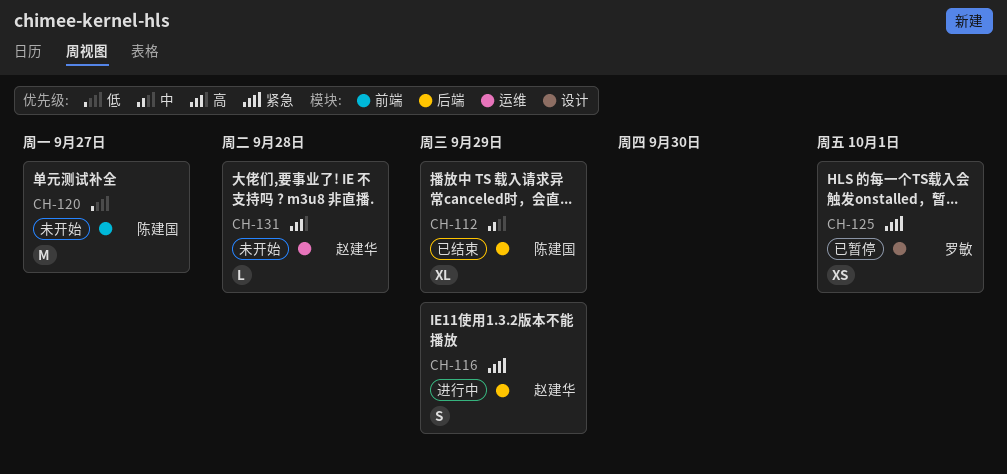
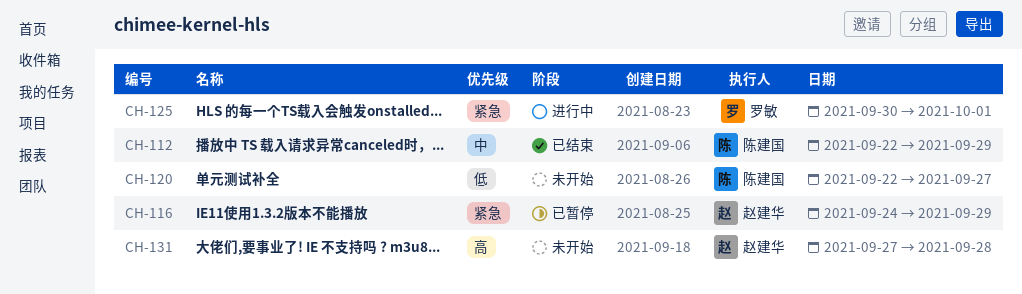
CH-116, status: 进行中 -> 已暂停
CH-125, status: 已暂停 -> 进行中

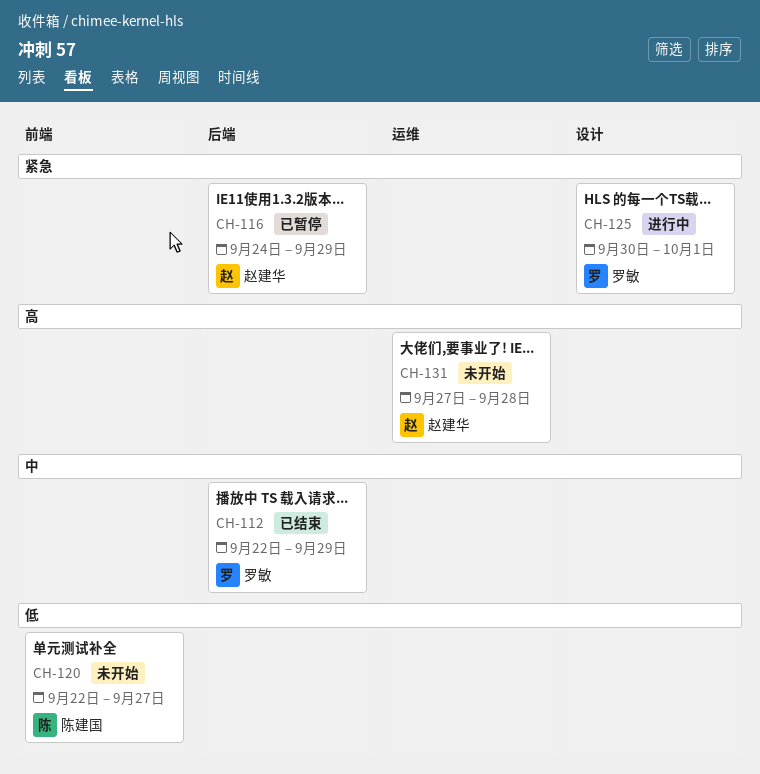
CH-112, owner: 陈建国 -> 罗敏

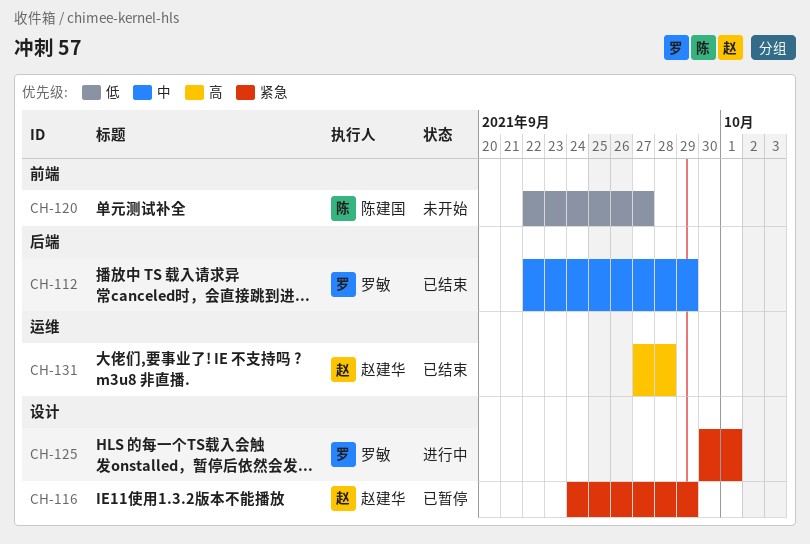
CH-116, label: 后端 -> 设计
CH-131, status: 未开始 -> 已结束

